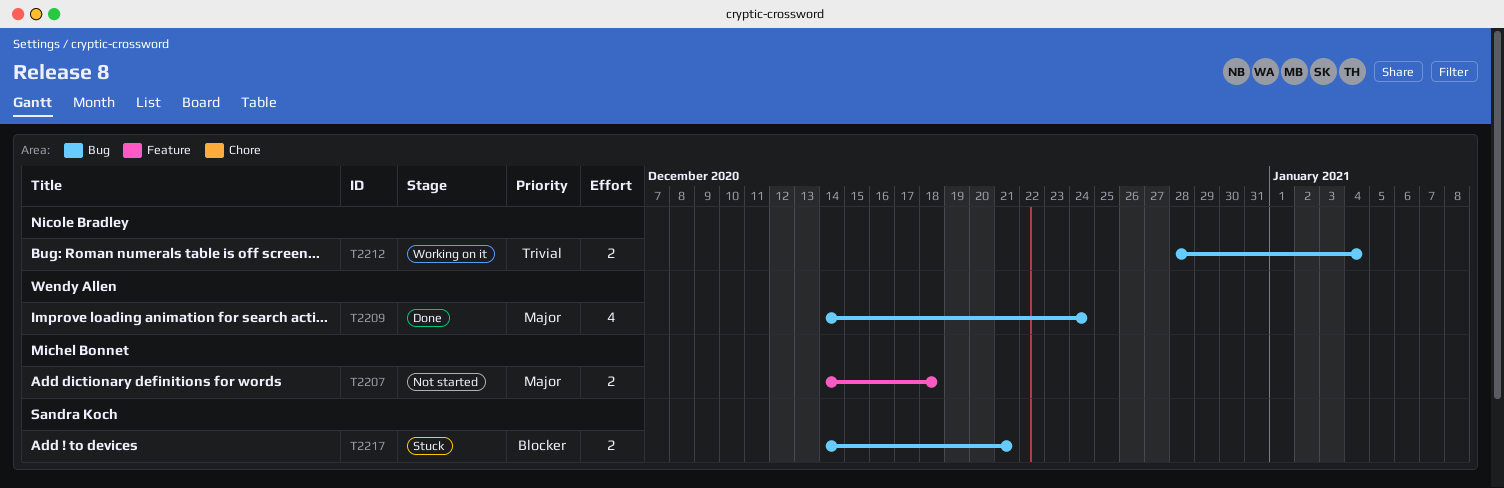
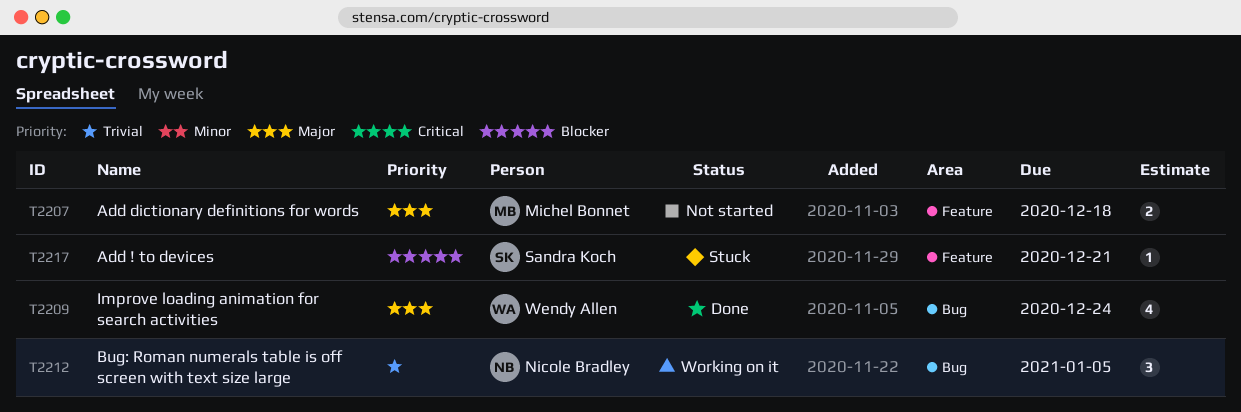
T2212, estimate: 2 -> 3
T2212, due: Jan 4 -> Jan 5
T2217, label: Bug -> Feature
T2217, estimate: 2 -> 1

